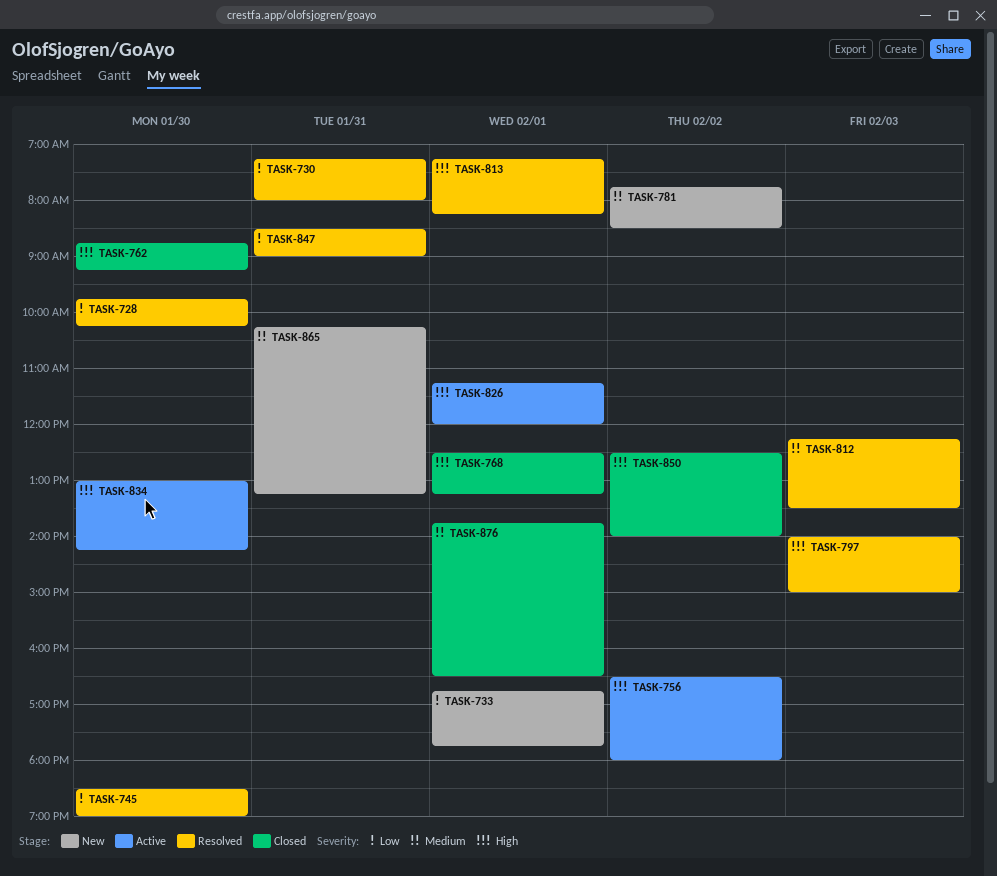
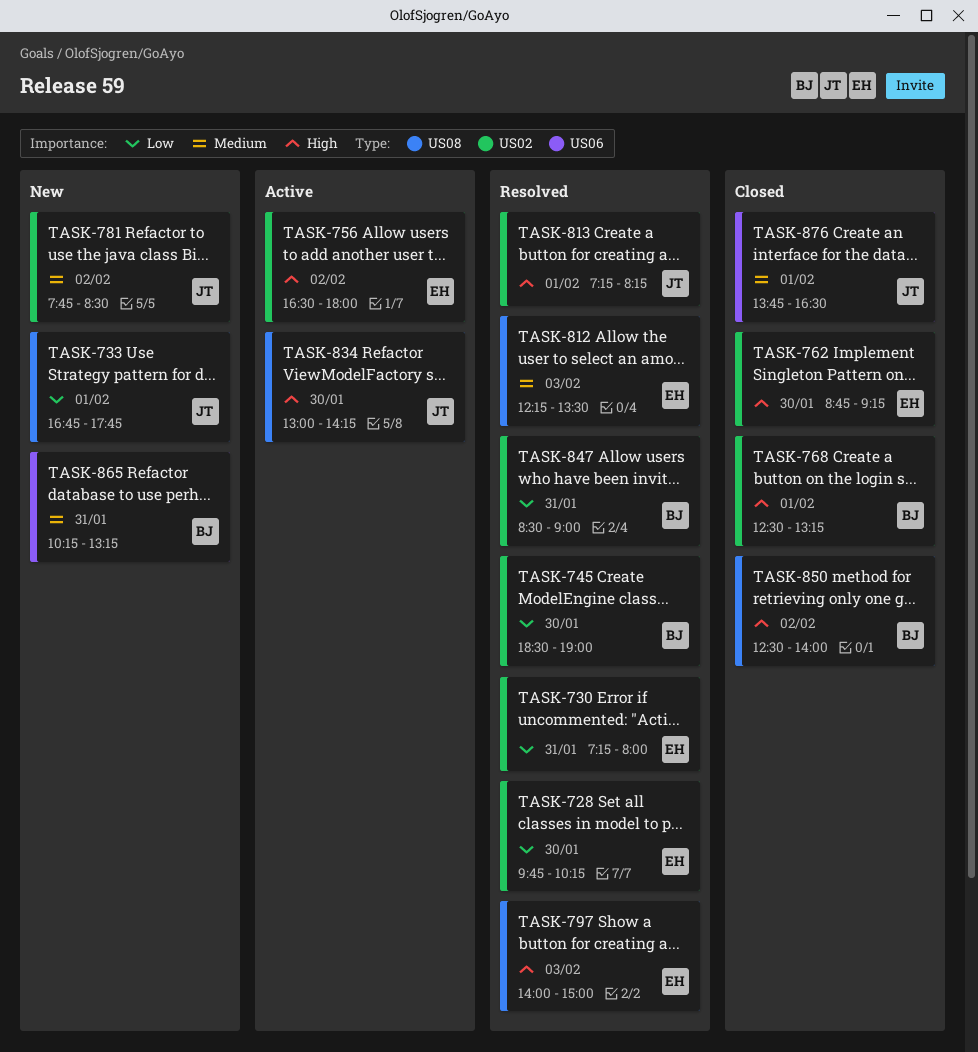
TASK-826: present -> none

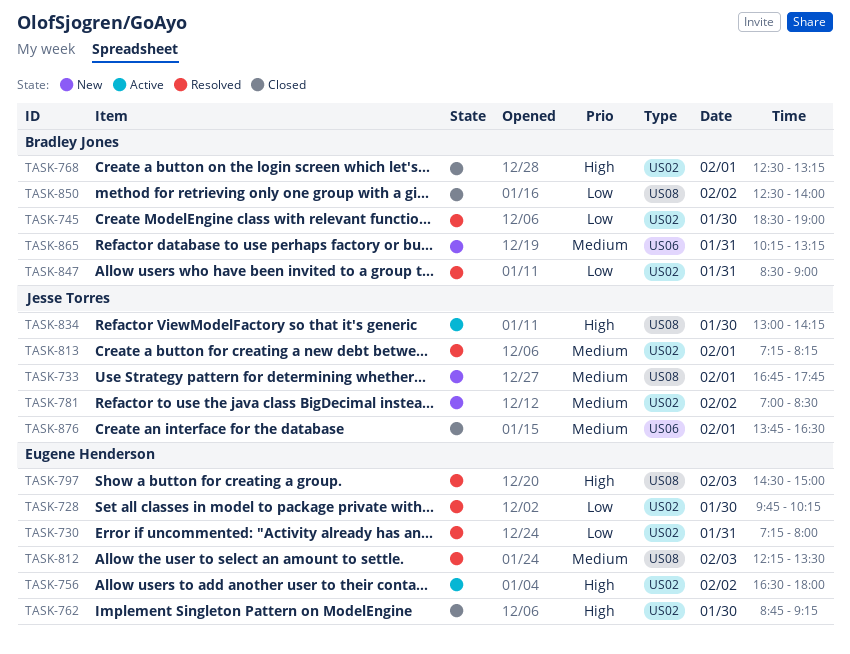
TASK-733, priority: Low -> Medium
TASK-781, begins: 07:45 -> 07:00
TASK-797, begins: 14:00 -> 14:30
TASK-813, priority: High -> Medium
TASK-850, priority: High -> Low

